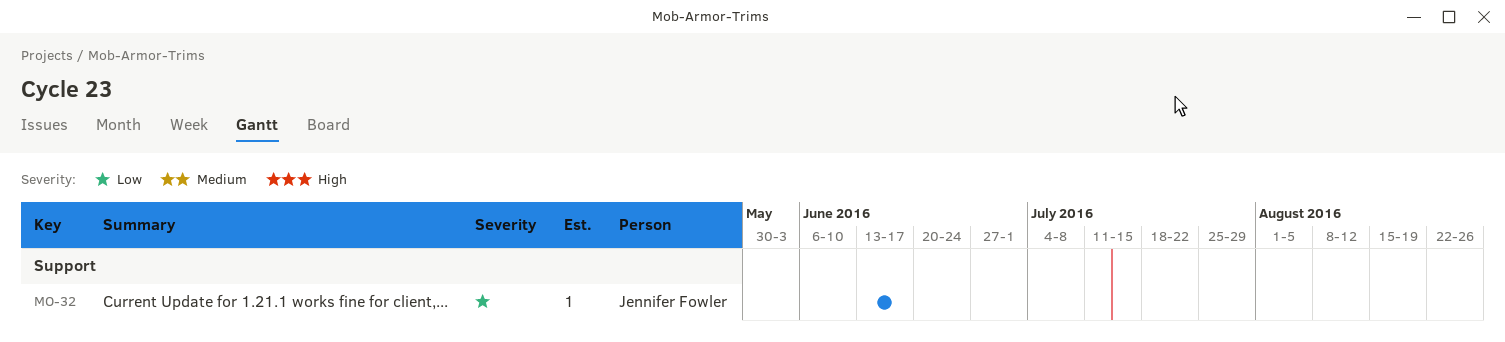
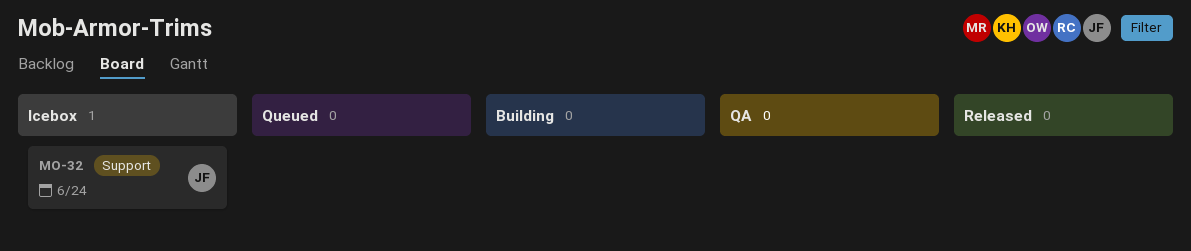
MO-32, due: Jun 17 -> Jun 24

